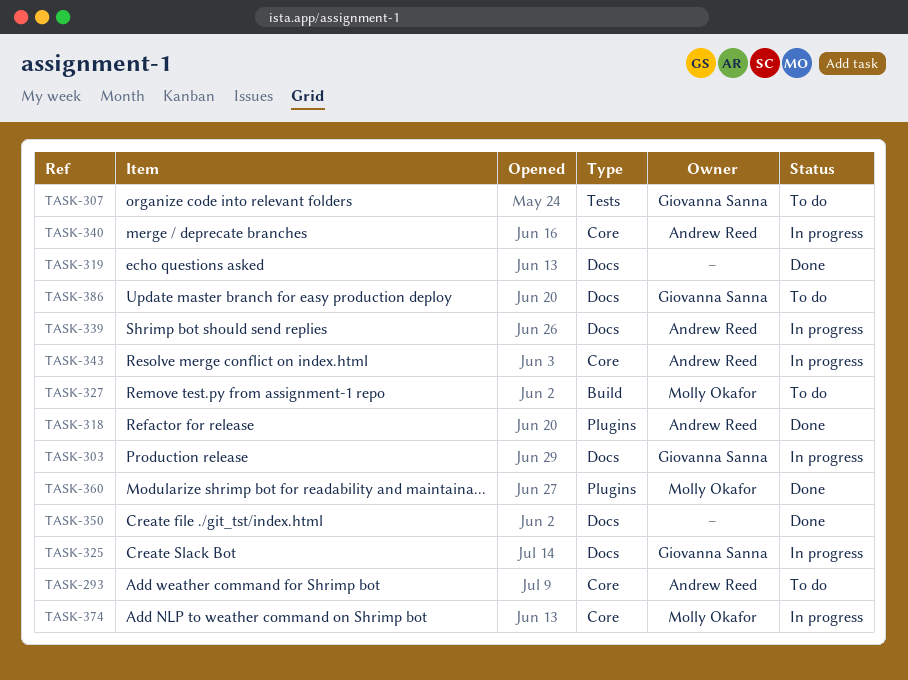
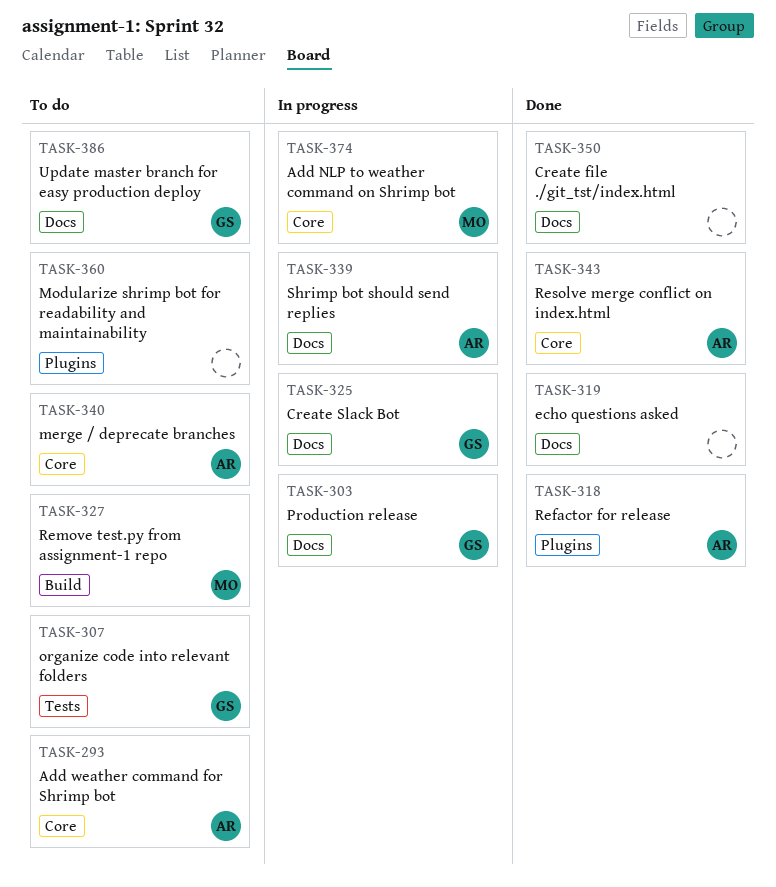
TASK-340, status: In progress -> To do
TASK-343, status: In progress -> Done
TASK-360, status: Done -> To do
TASK-360, owner: Molly Okafor -> none

